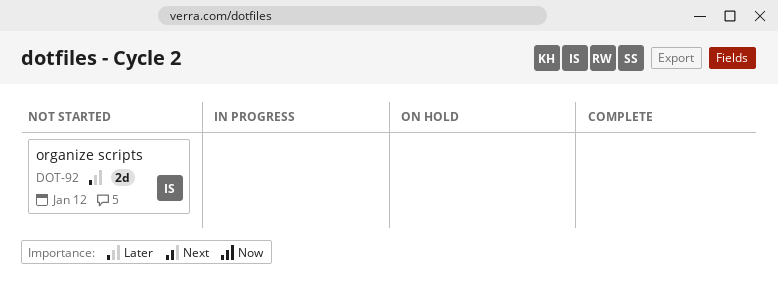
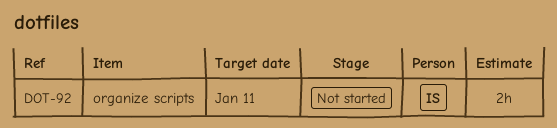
DOT-92, estimate: 2d -> 2h
DOT-92, due: Jan 12 -> Jan 11

